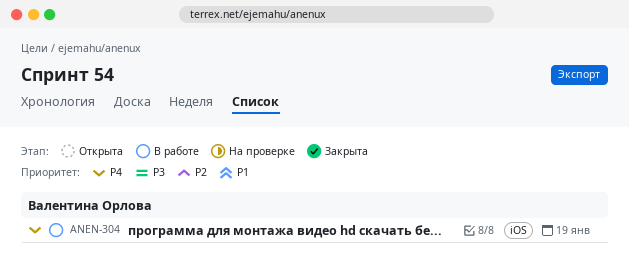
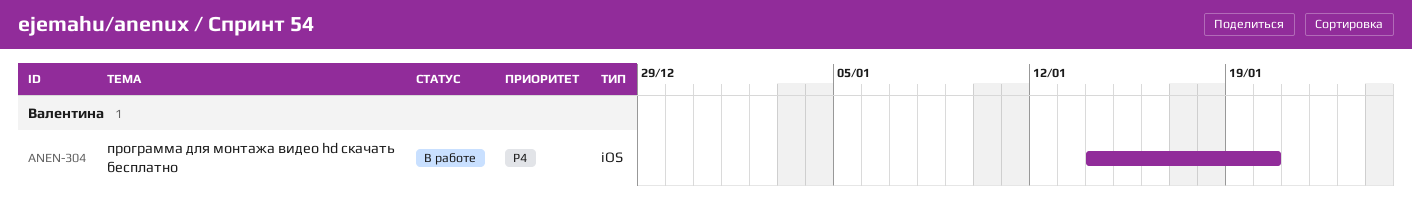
ANEN-304, due: Jan 19 -> Jan 20

